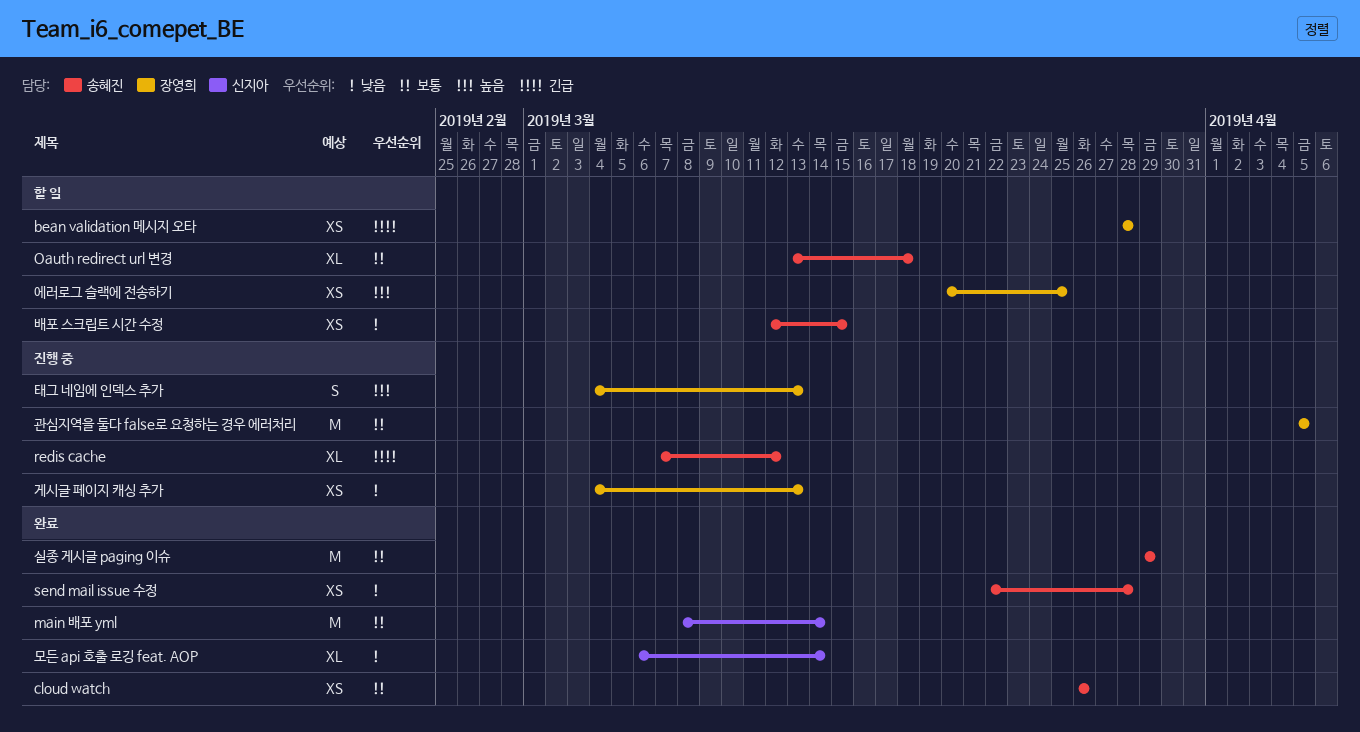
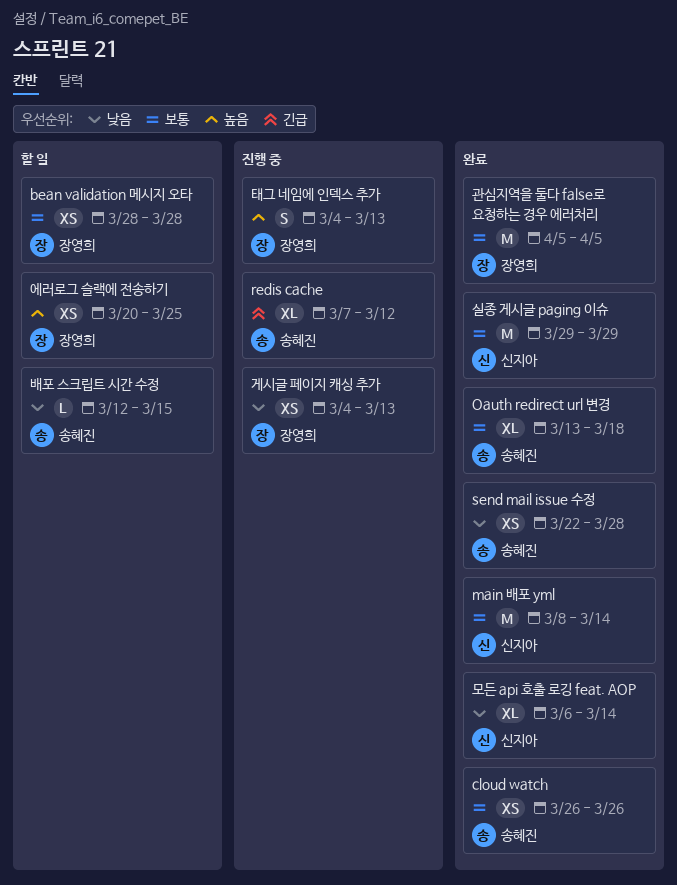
bean validation 메시지 오타, priority: 긴급 -> 보통
Oauth redirect url 변경, status: 할 일 -> 완료
관심지역을 둘다 false로 요청하는 경우 에러처리, status: 진행 중 -> 완료
배포 스크립트 시간 수정, estimate: XS -> L
실종 게시글 paging 이슈, owner: 송혜진 -> 신지아

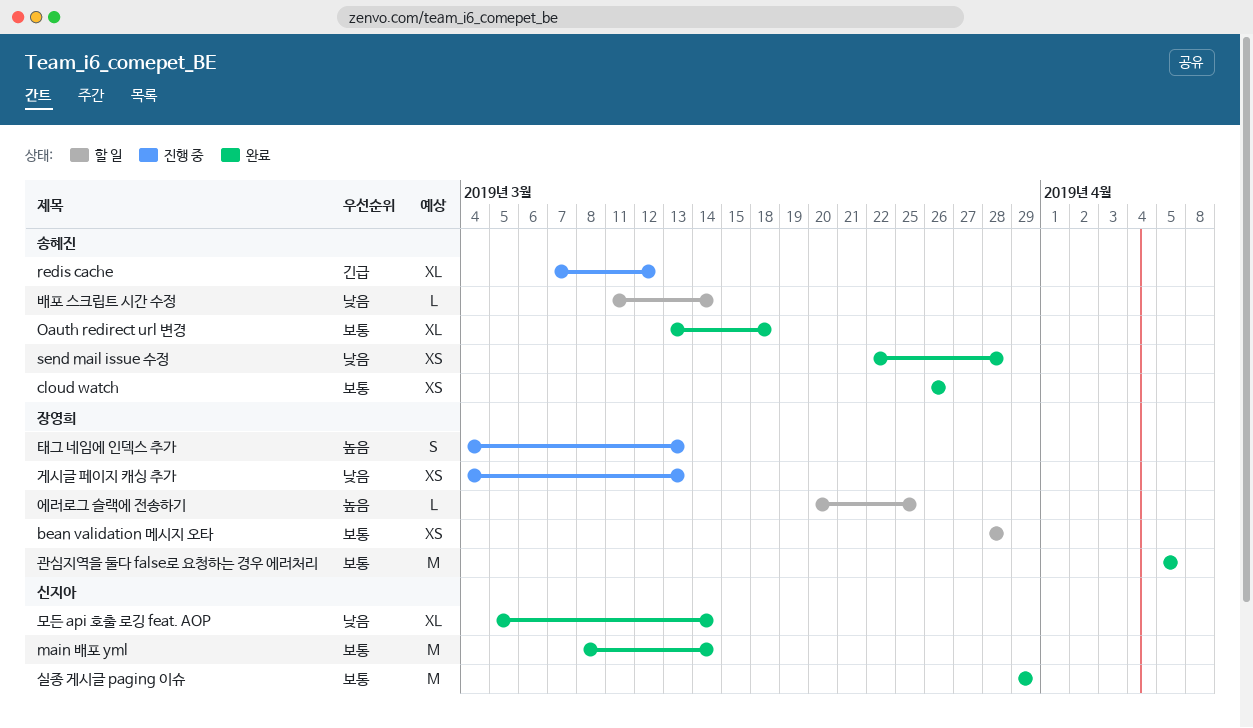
모든 api 호출 로깅 feat. AOP, start: Mar 6 -> Mar 5
배포 스크립트 시간 수정, start: Mar 12 -> Mar 11
배포 스크립트 시간 수정, due: Mar 15 -> Mar 14
에러로그 슬랙에 전송하기, estimate: XS -> L

